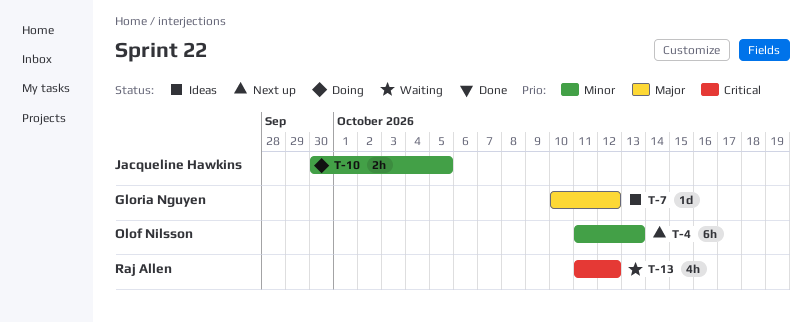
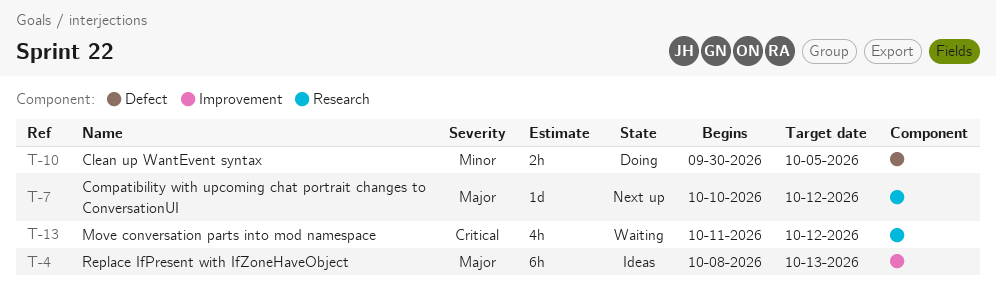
T-4, status: Next up -> Ideas
T-4, priority: Minor -> Major
T-4, start: Oct 11 -> Oct 8
T-7, status: Ideas -> Next up

